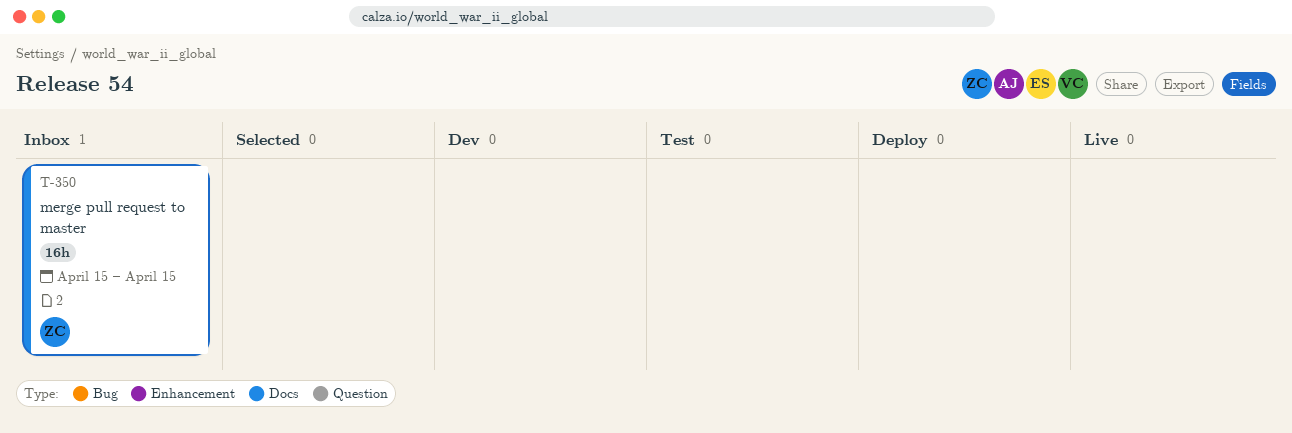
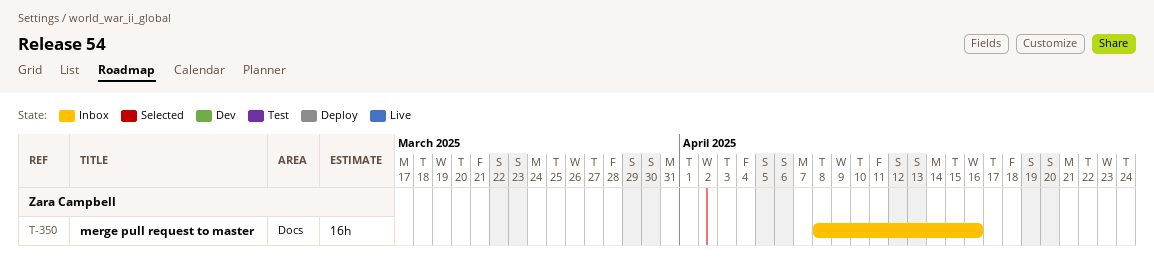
T-350, start: Apr 15 -> Apr 8
T-350, due: Apr 15 -> Apr 16

